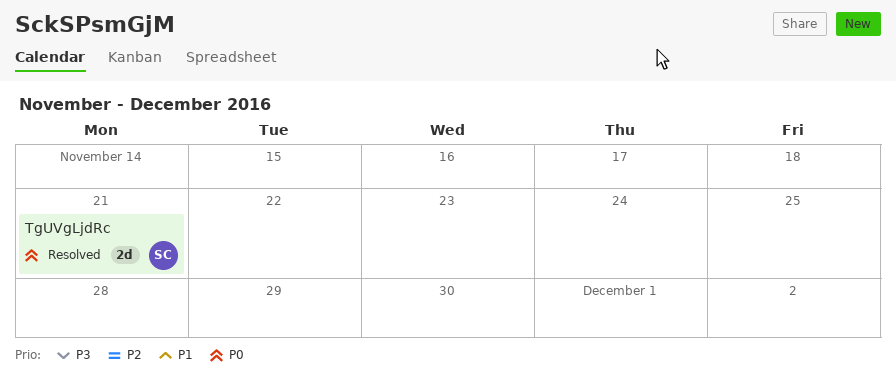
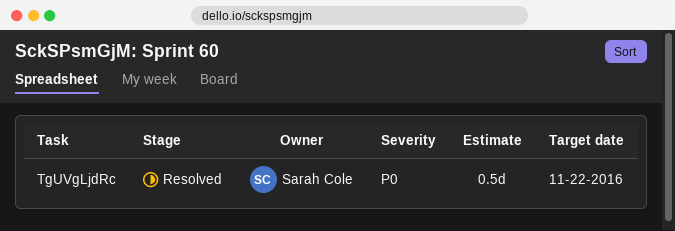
TgUVgLjdRc, estimate: 2d -> 0.5d
TgUVgLjdRc, due: Nov 21 -> Nov 22

